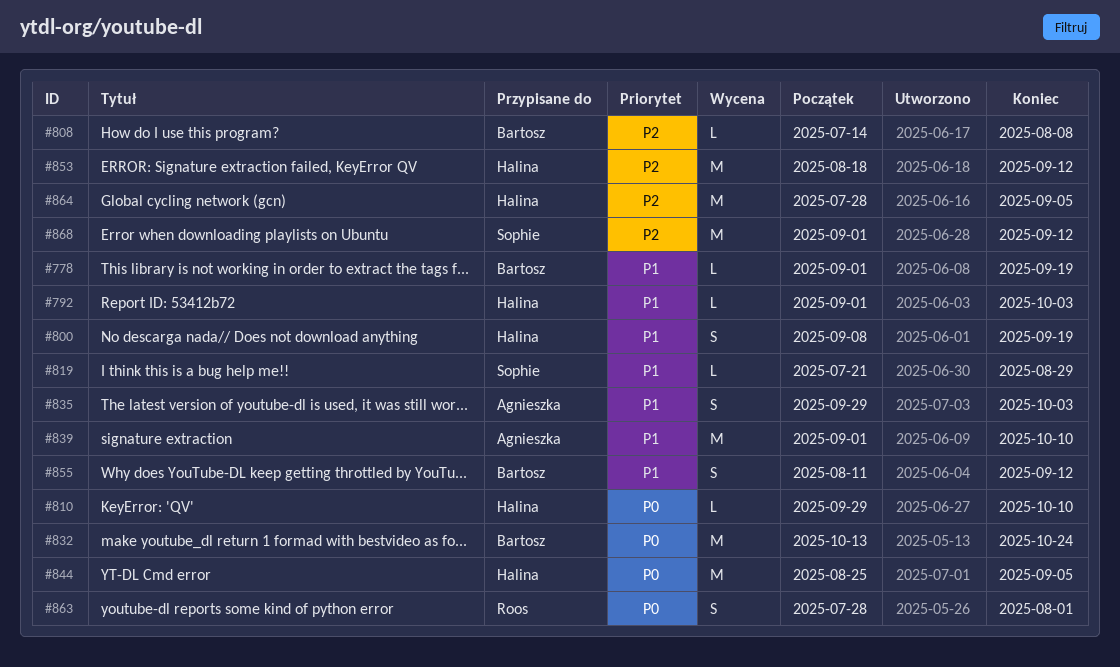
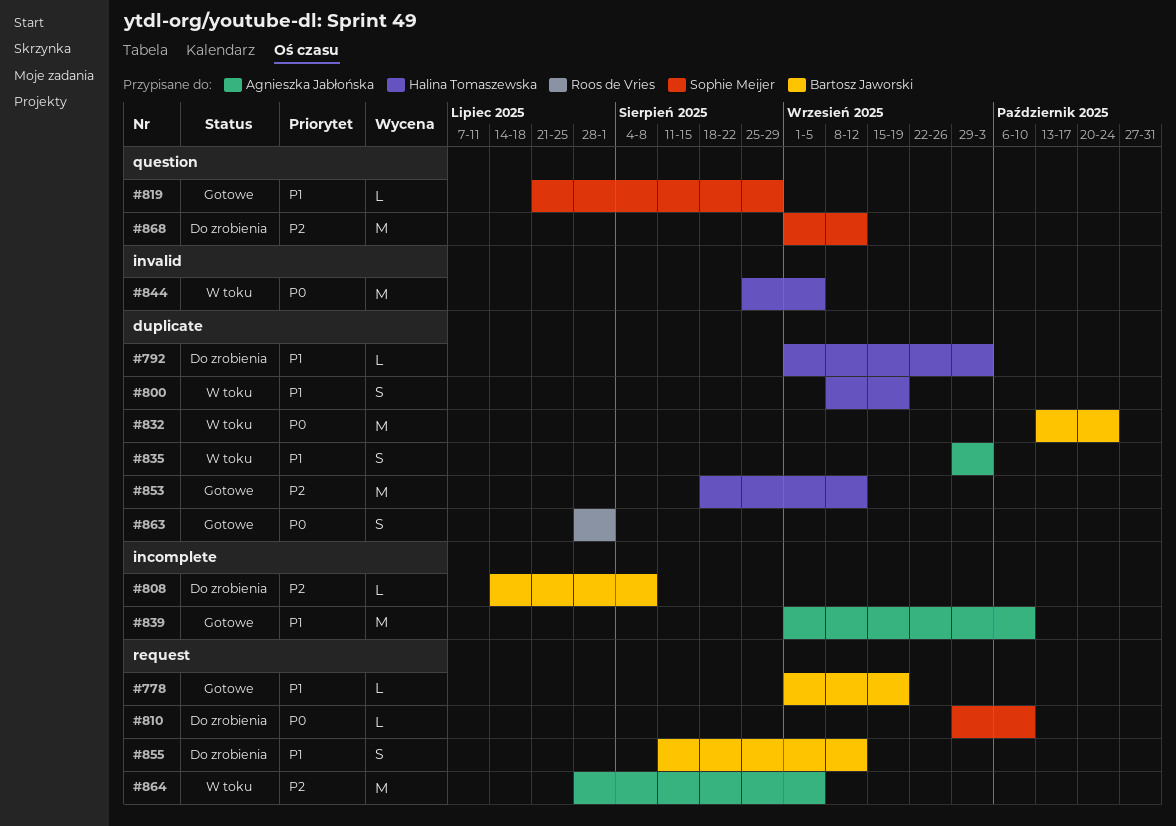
#810, owner: Halina Tomaszewska -> Sophie Meijer
#864, owner: Halina Tomaszewska -> Agnieszka Jabłońska

